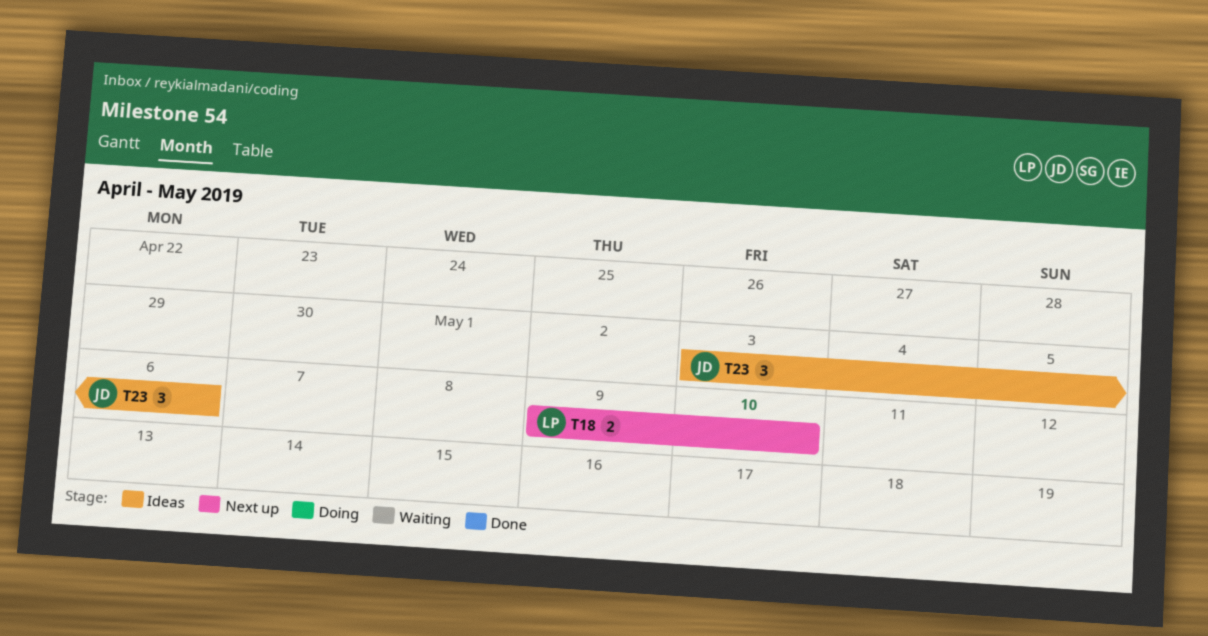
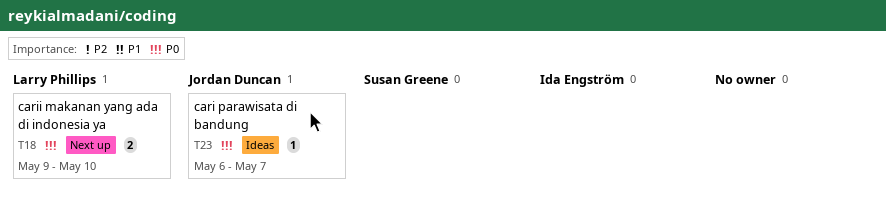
T23, estimate: 3 -> 1
T23, start: May 3 -> May 6
T23, due: May 6 -> May 7

